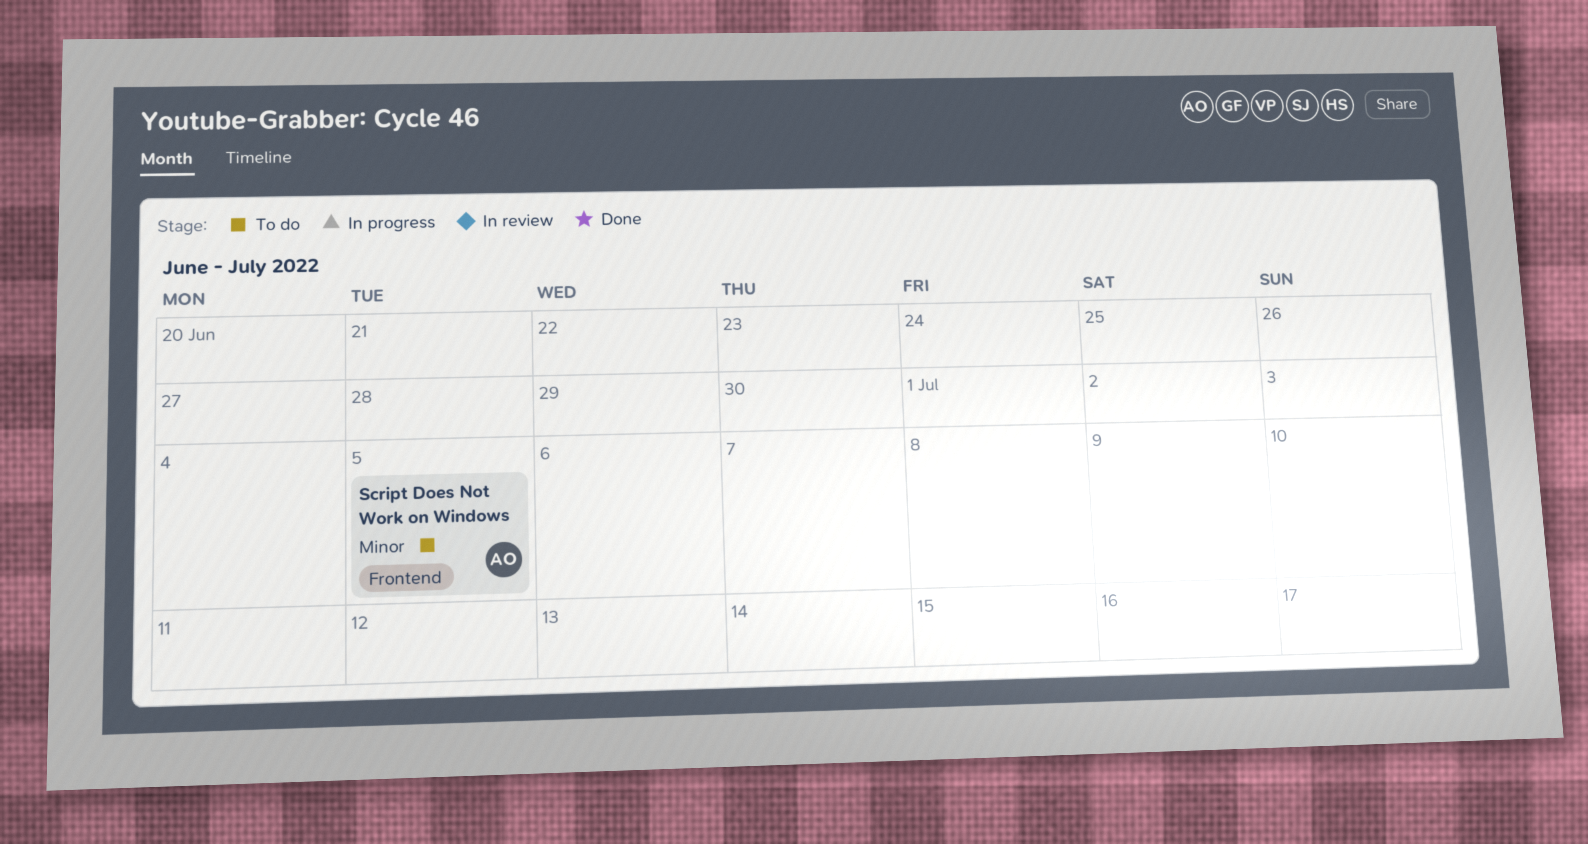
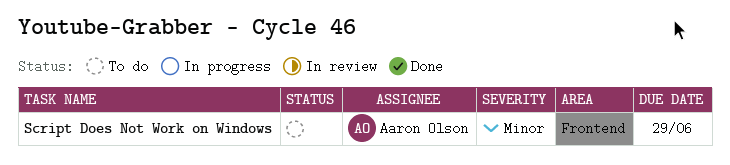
Script Does Not Work on Windows, due: Jul 5 -> Jun 29

